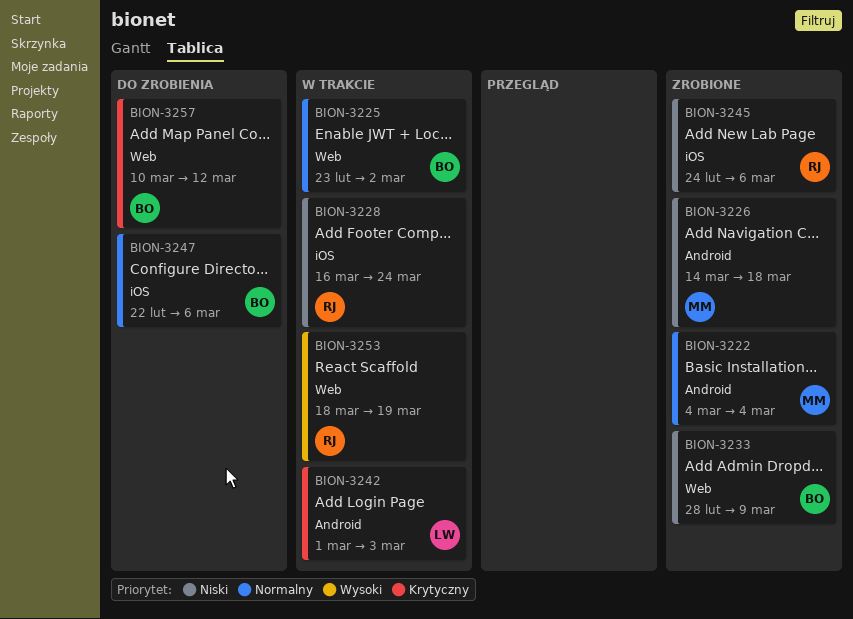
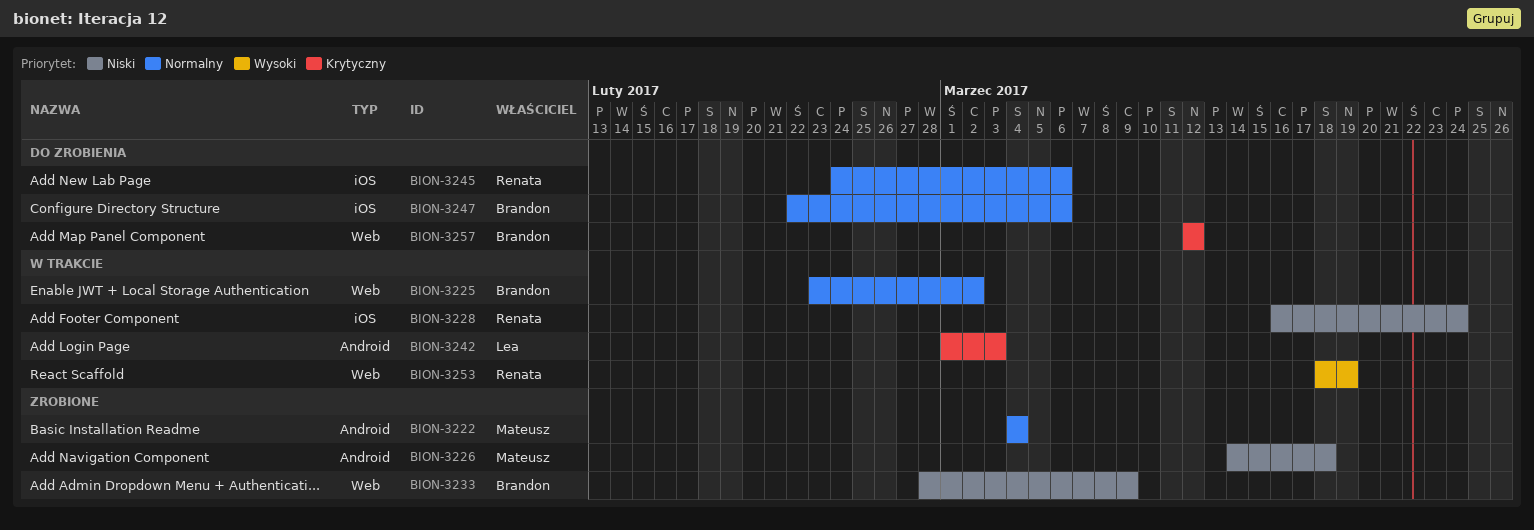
BION-3245, status: Zrobione -> Do zrobienia
BION-3245, priority: Niski -> Normalny
BION-3257, start: Mar 10 -> Mar 12

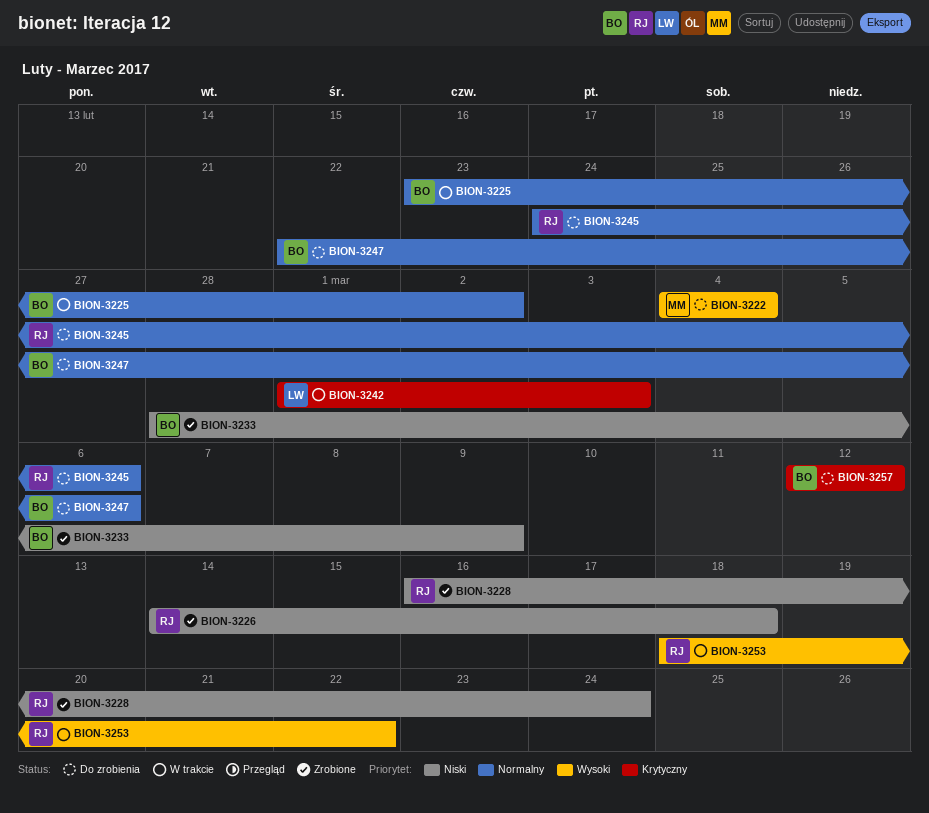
BION-3222, status: Zrobione -> Do zrobienia
BION-3222, priority: Normalny -> Wysoki
BION-3226, owner: Mateusz -> Renata
BION-3228, status: W trakcie -> Zrobione
BION-3253, due: Mar 19 -> Mar 22

